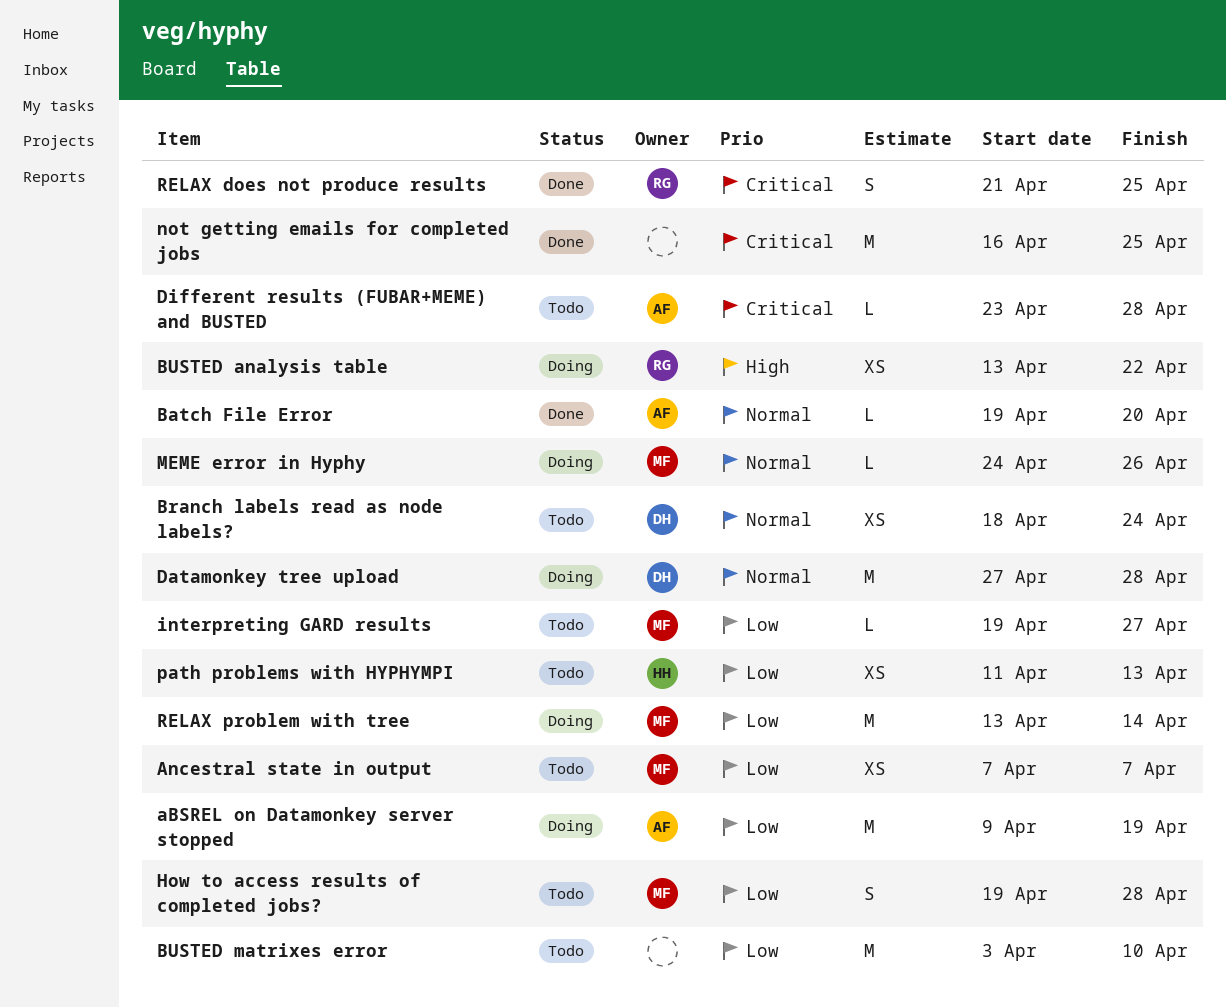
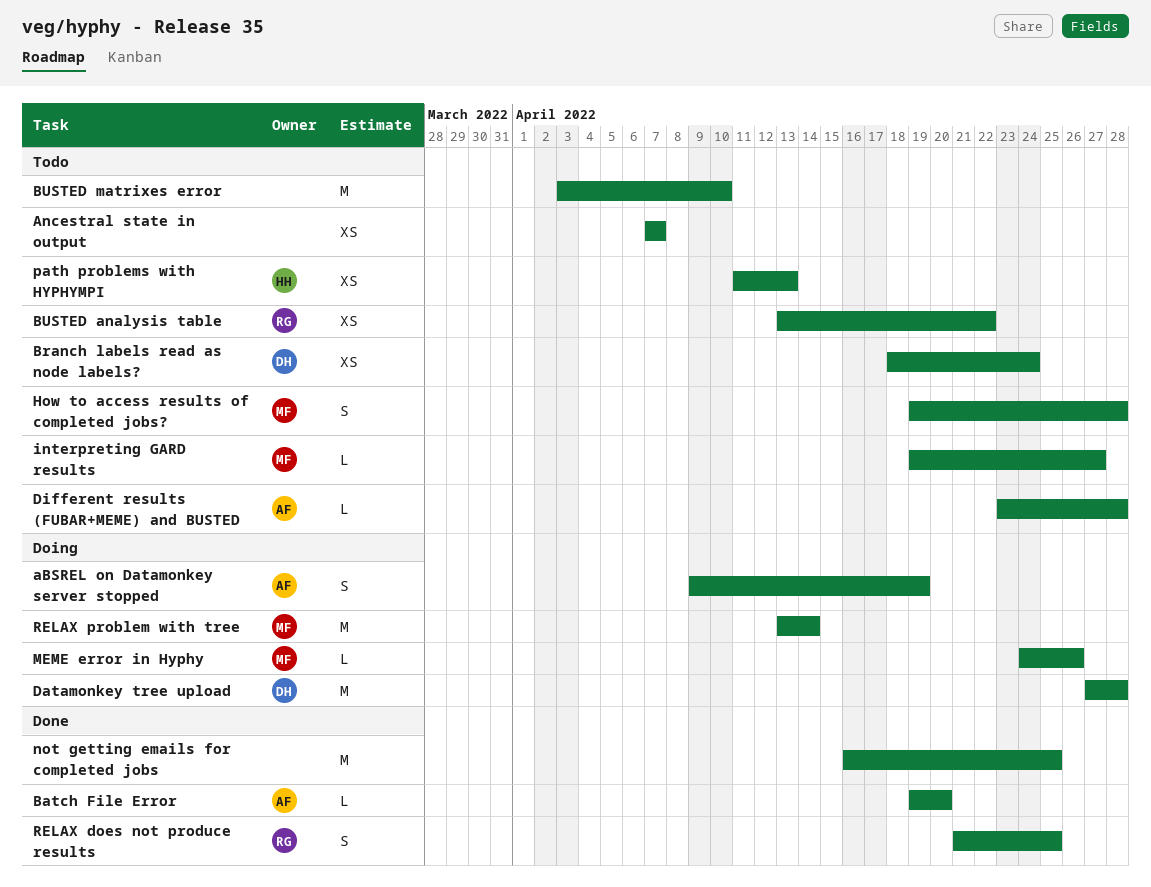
aBSREL on Datamonkey server stopped, estimate: M -> S
Ancestral state in output, owner: MF -> none
BUSTED analysis table, status: Doing -> Todo

